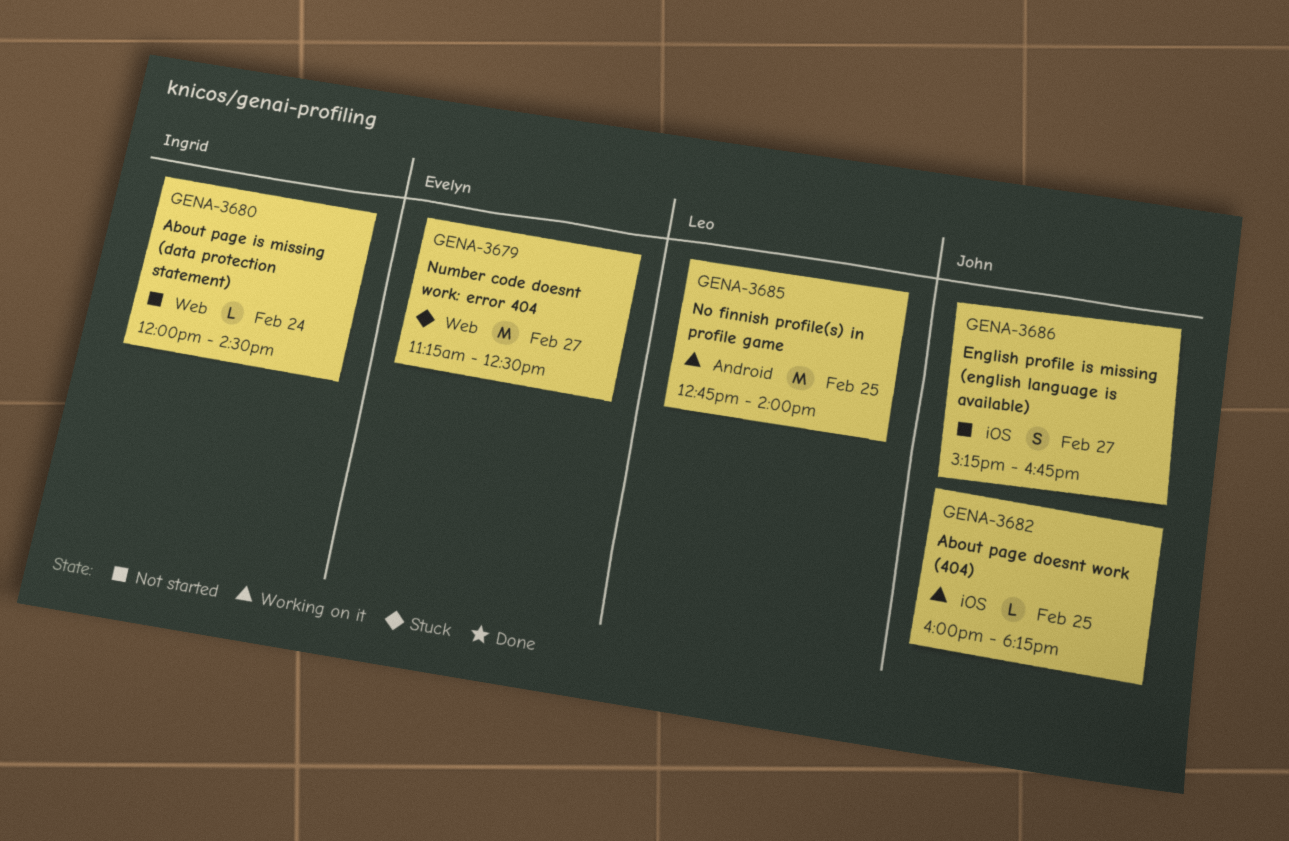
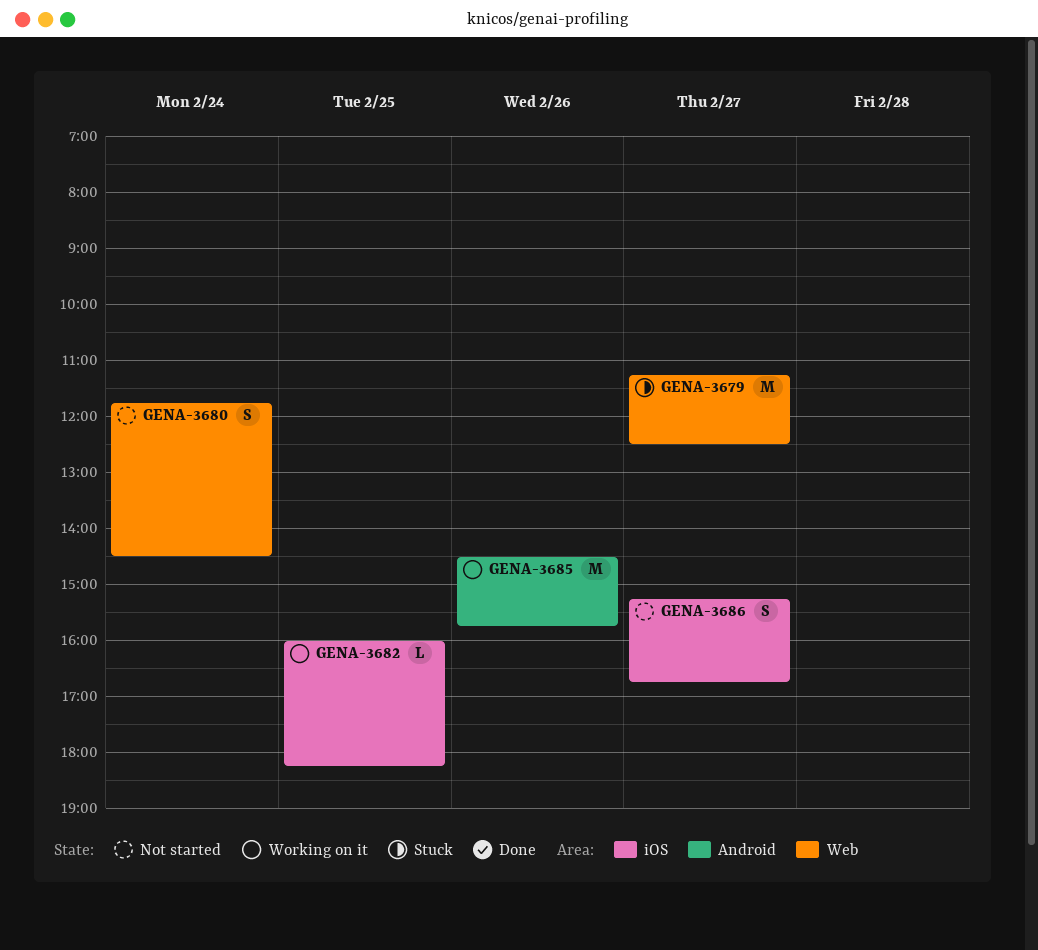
GENA-3680, estimate: L -> S
GENA-3680, begins: 12:00 -> 11:45
GENA-3685, day: Feb 25 -> Feb 26
GENA-3685, begins: 12:45 -> 14:30
GENA-3685, ends: 14:00 -> 15:45

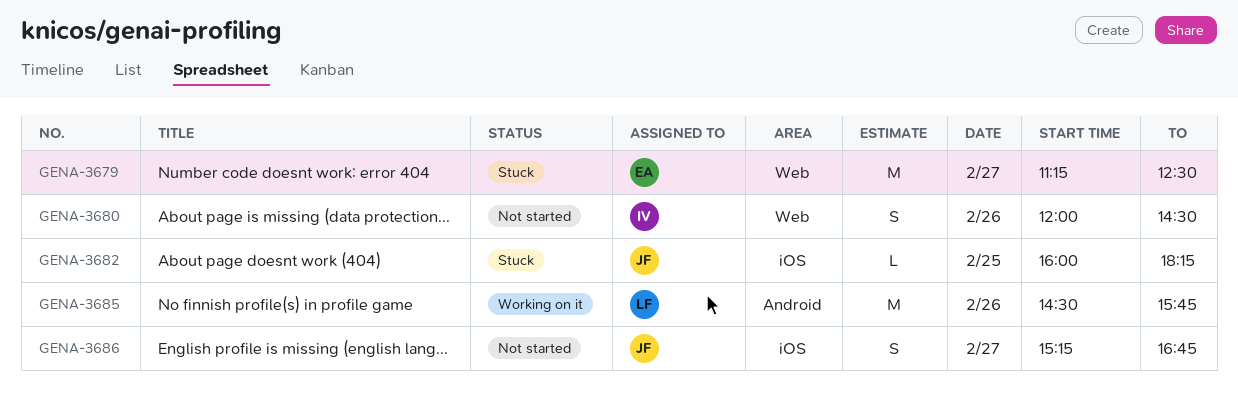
GENA-3680, day: Feb 24 -> Feb 26
GENA-3680, begins: 11:45 -> 12:00
GENA-3682, status: Working on it -> Stuck

